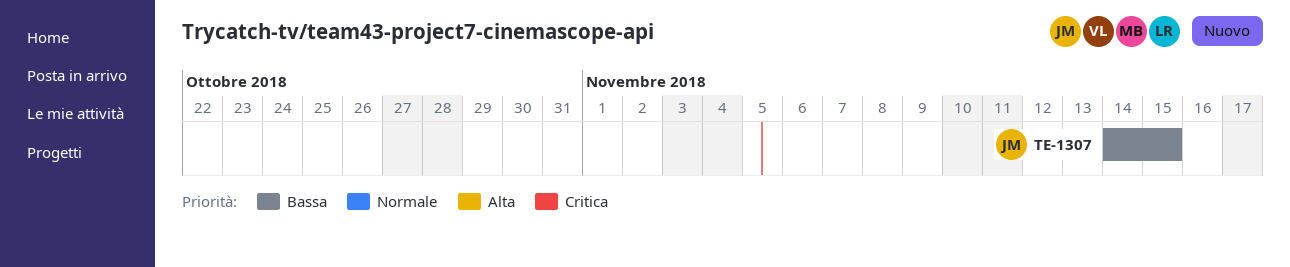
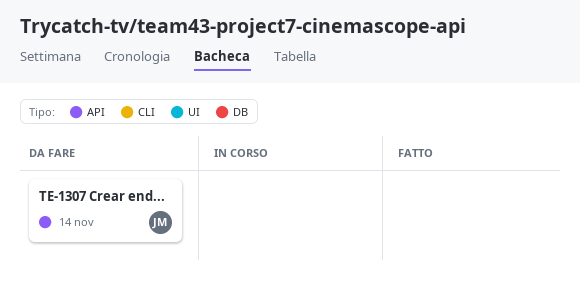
TE-1307, due: Nov 15 -> Nov 14

